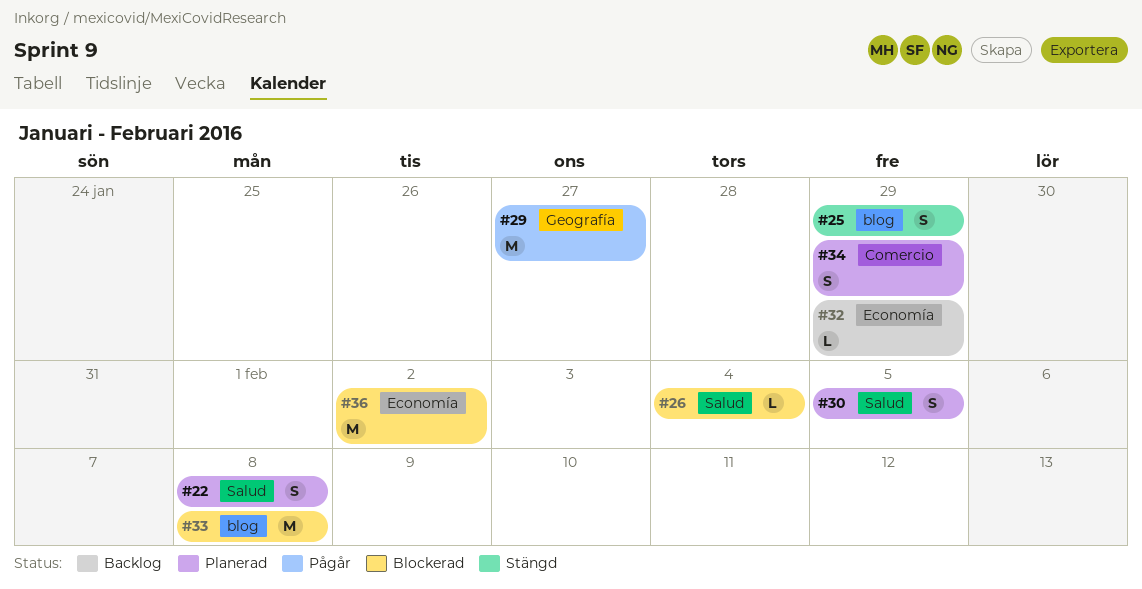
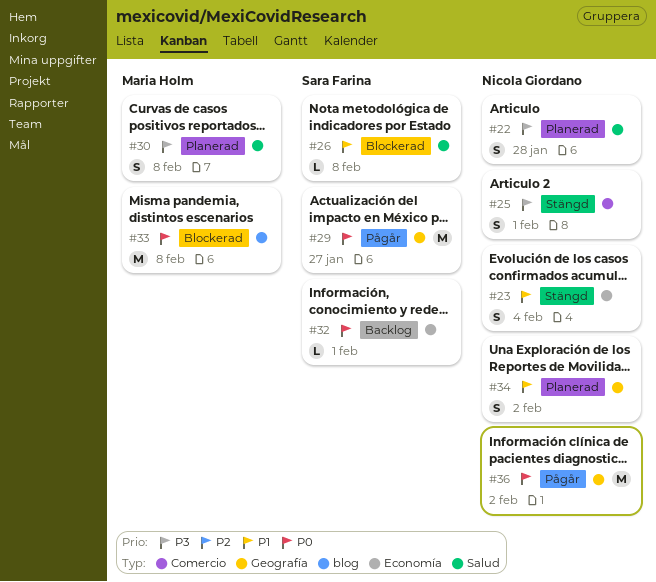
#22, due: Feb 8 -> Jan 28
#23: none -> present
#25, label: blog -> Comercio
#25, due: Jan 29 -> Feb 1
#26, due: Feb 4 -> Feb 8
#30, due: Feb 5 -> Feb 8
#32, due: Jan 29 -> Feb 1
#34, label: Comercio -> Geografía
#34, due: Jan 29 -> Feb 2
#36, status: Blockerad -> Pågår
#36, label: Economía -> Geografía

